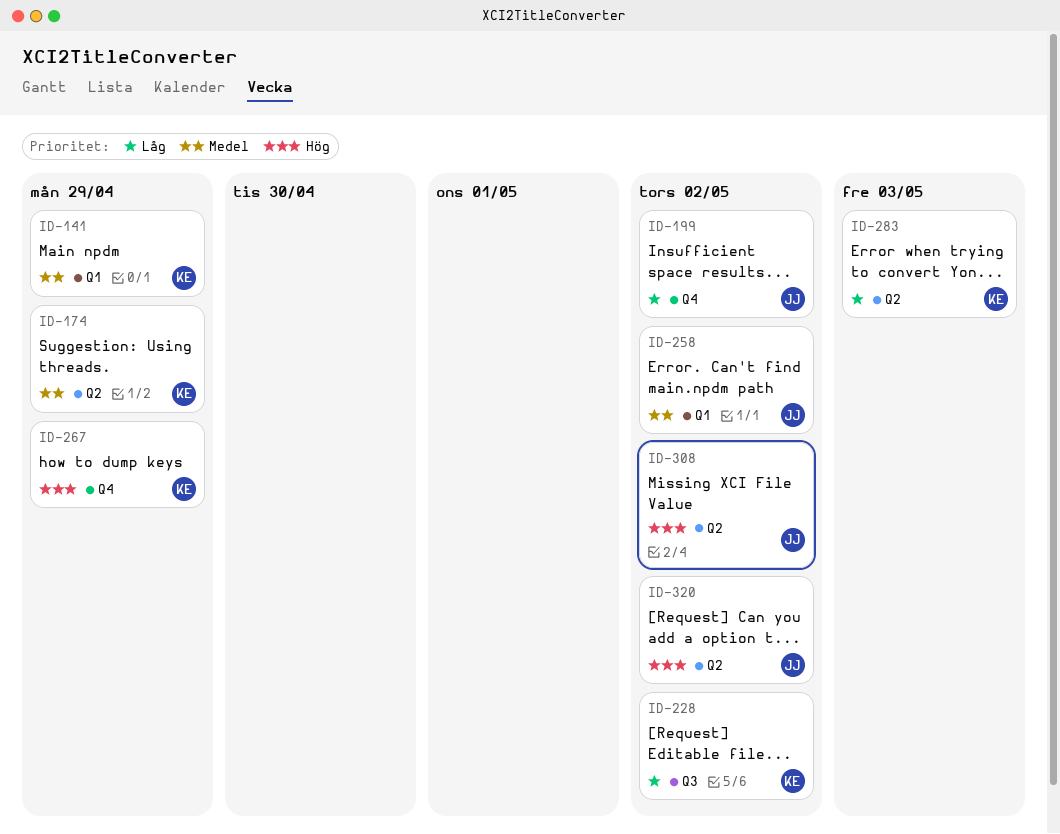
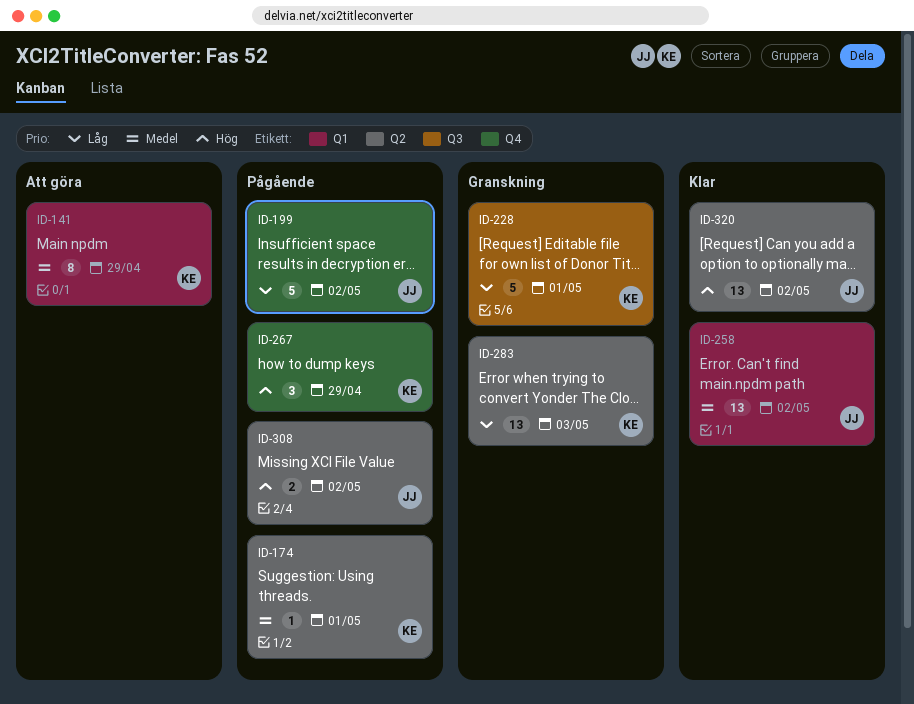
ID-174, due: Apr 29 -> May 1
ID-228, due: May 2 -> May 1

